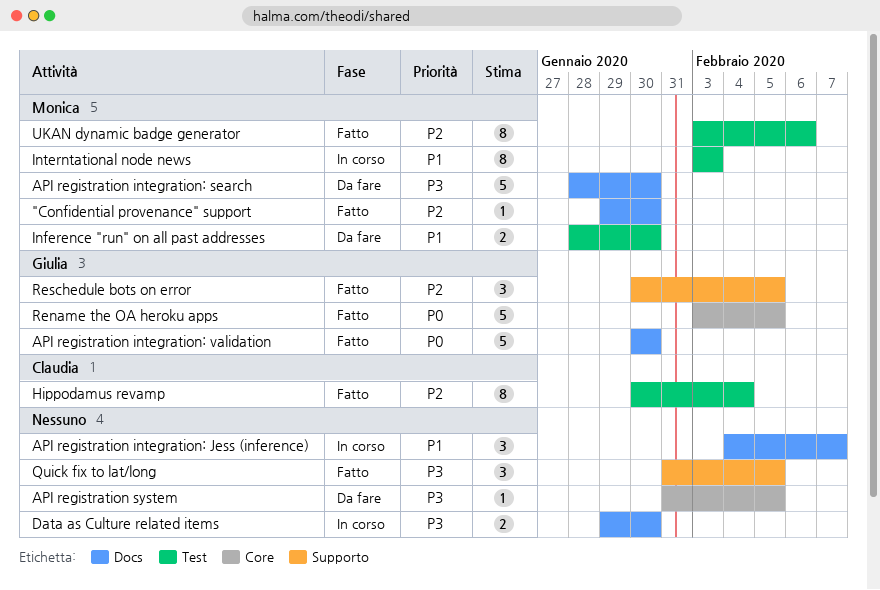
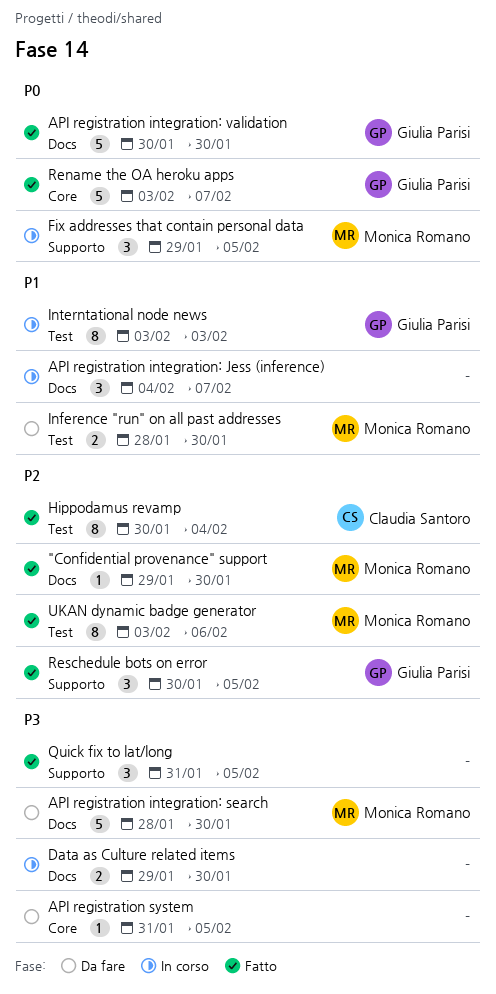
Fix addresses that contain personal data: none -> present
Interntational node news, owner: Monica Romano -> Giulia Parisi
Rename the OA heroku apps, due: Feb 5 -> Feb 7

